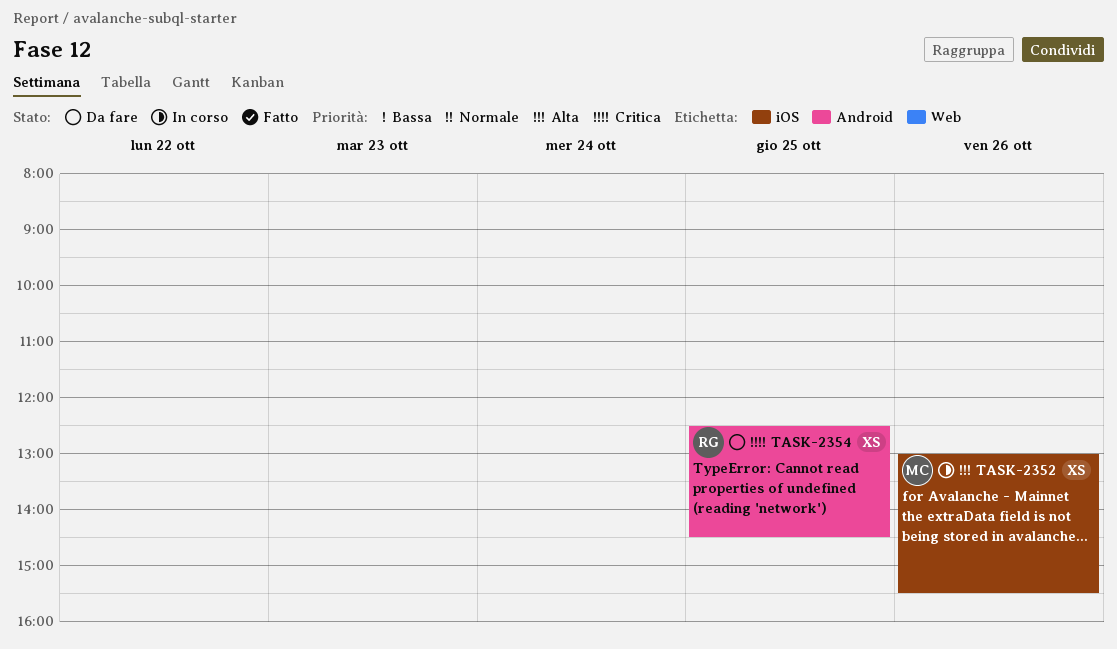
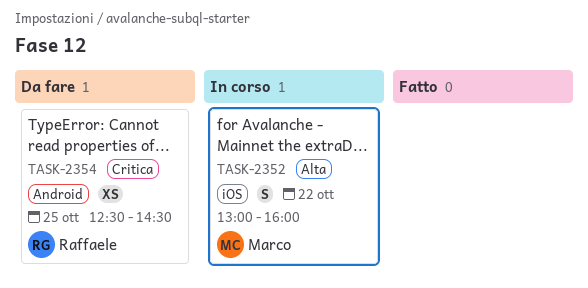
TASK-2352, estimate: XS -> S
TASK-2352, day: Oct 26 -> Oct 22
TASK-2352, ends: 15:30 -> 16:00

